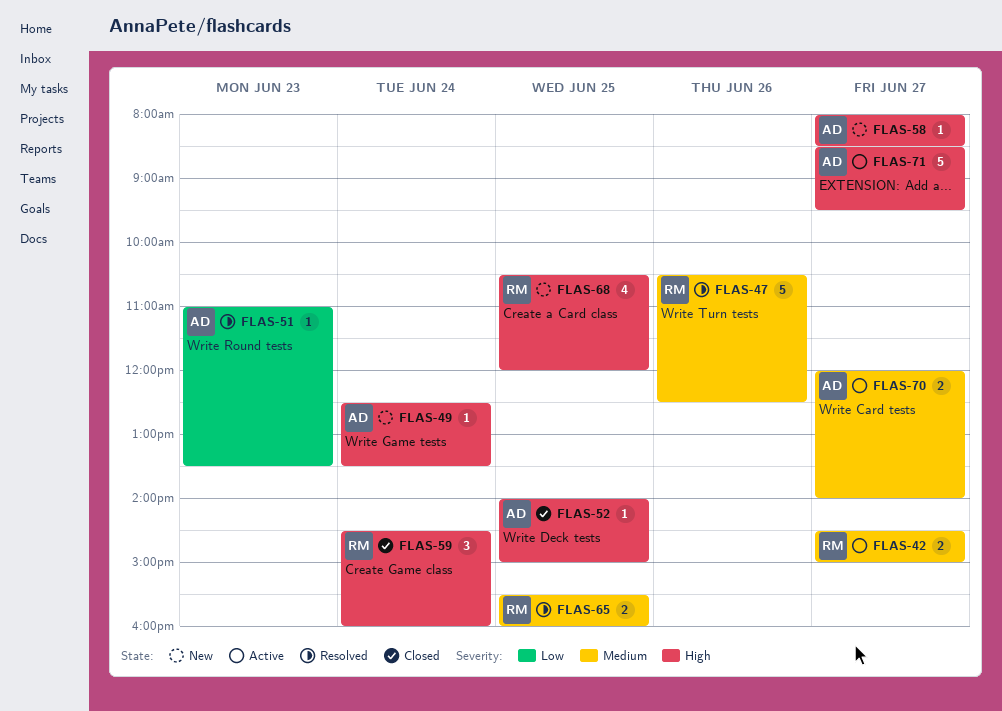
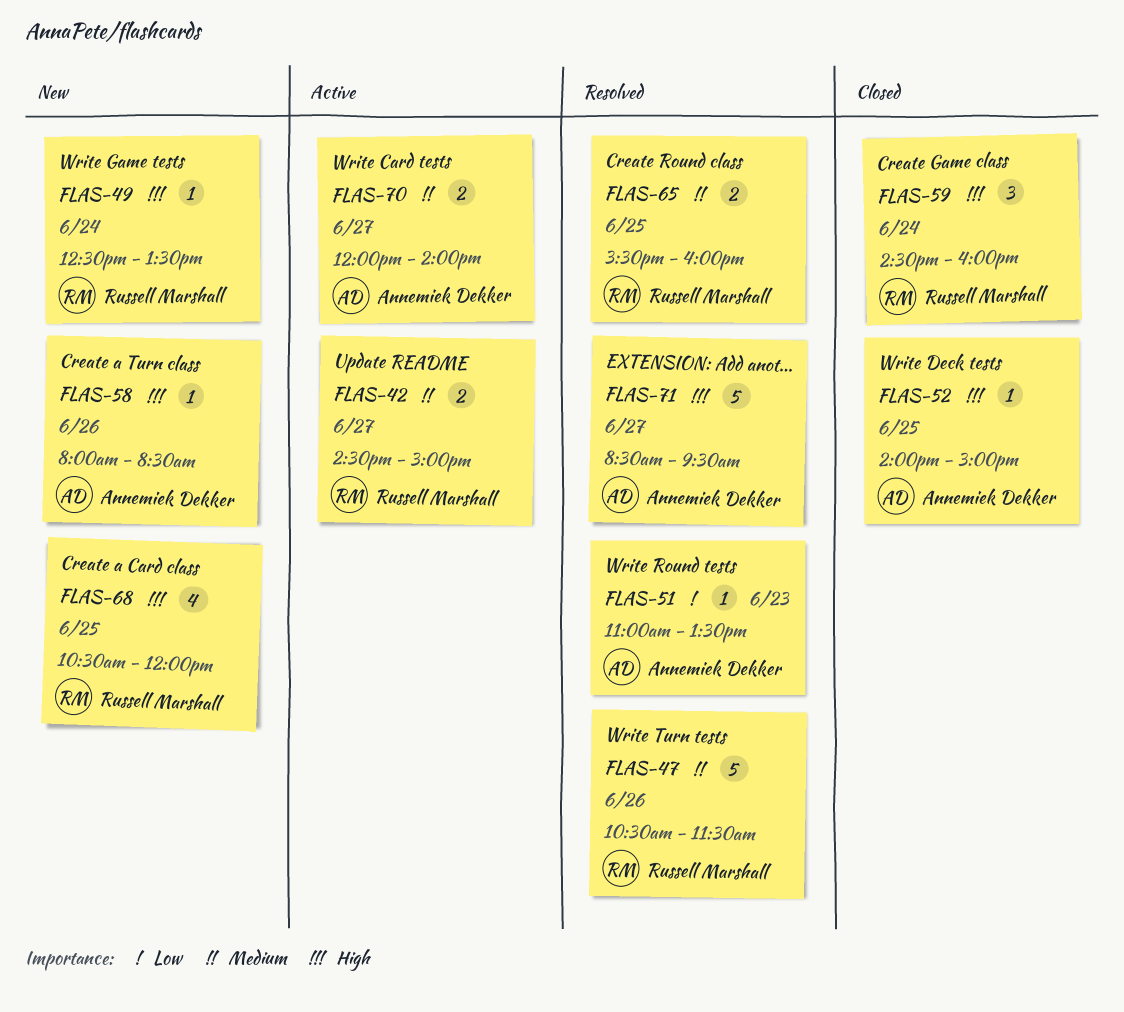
FLAS-47, ends: 12:30 -> 11:30
FLAS-49, owner: Annemiek Dekker -> Russell Marshall
FLAS-58, day: Jun 27 -> Jun 26
FLAS-71, status: Active -> Resolved

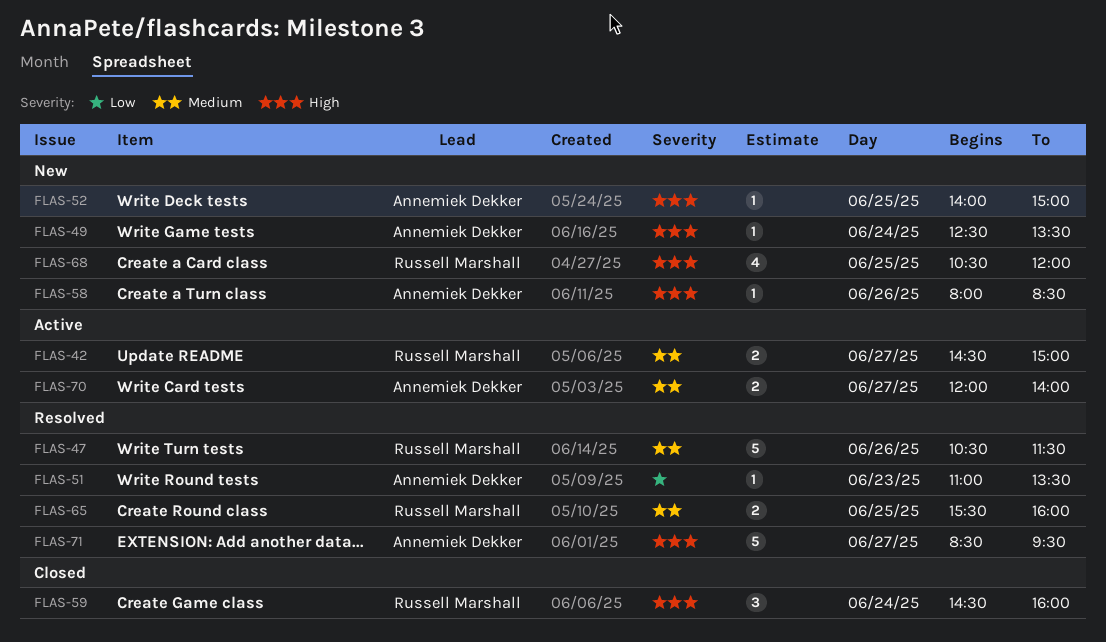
FLAS-49, owner: Russell Marshall -> Annemiek Dekker
FLAS-52, status: Closed -> New

